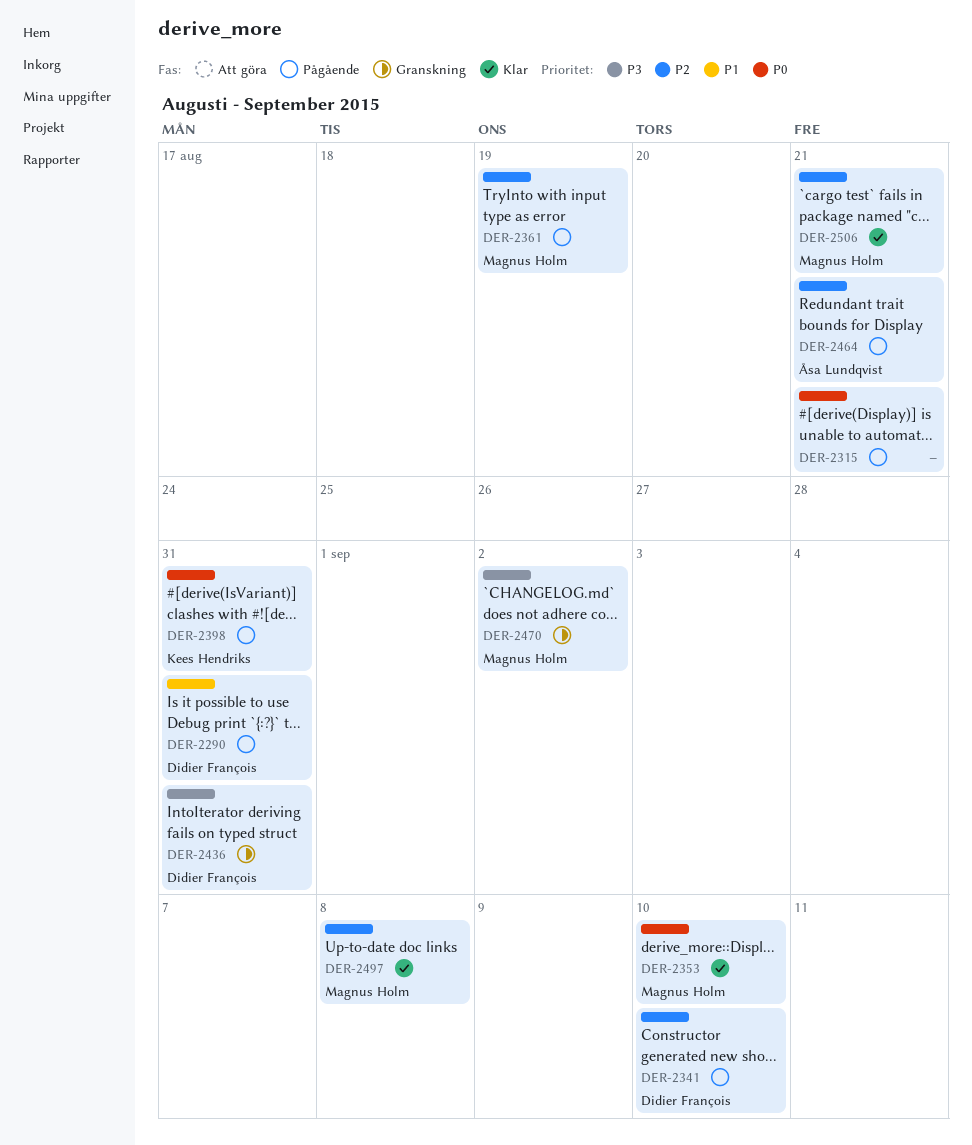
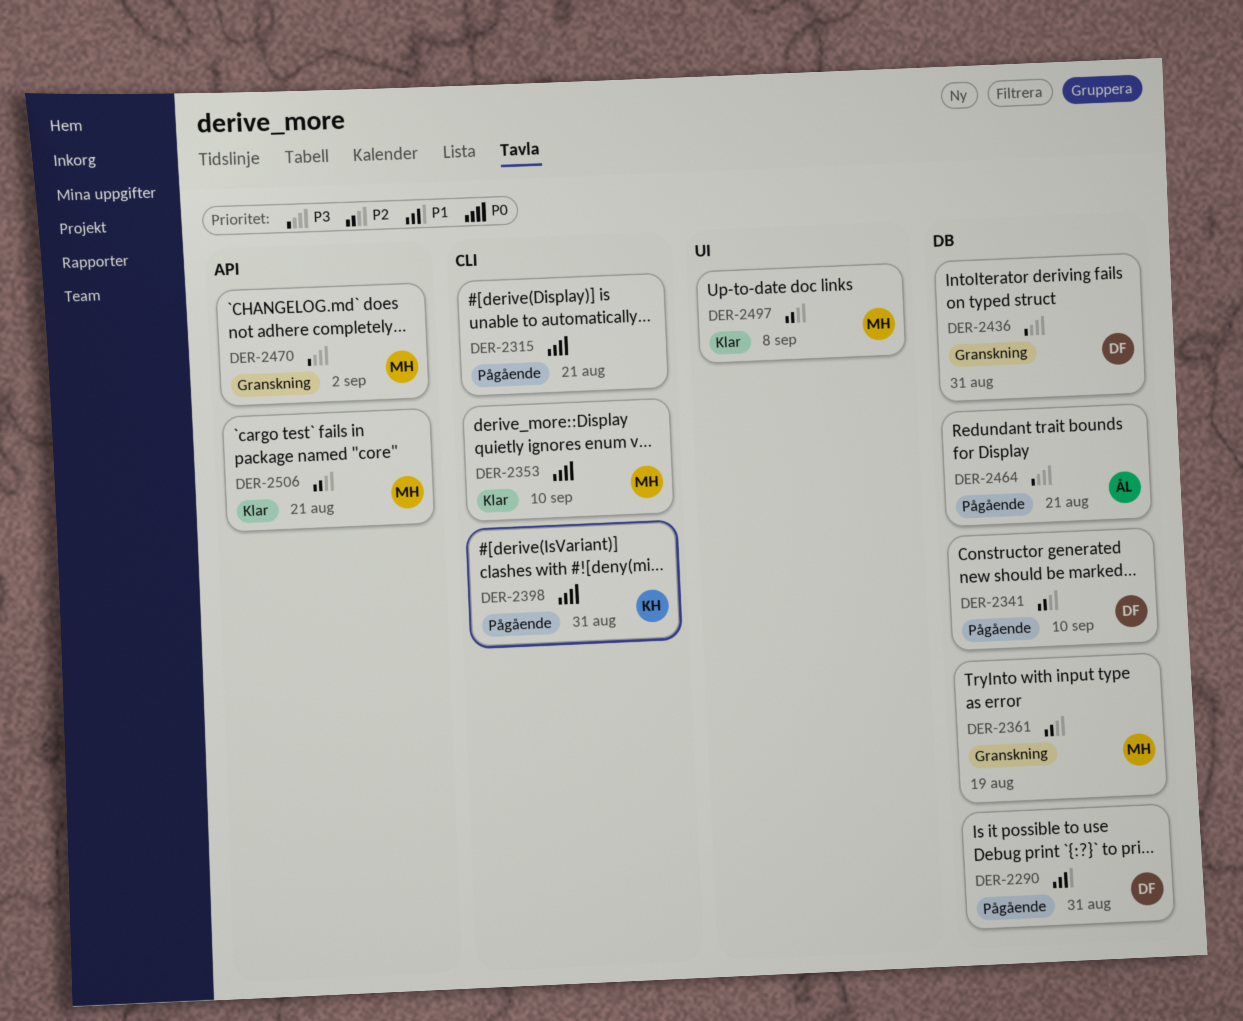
DER-2361, status: Pågående -> Granskning
DER-2464, priority: P2 -> P3

